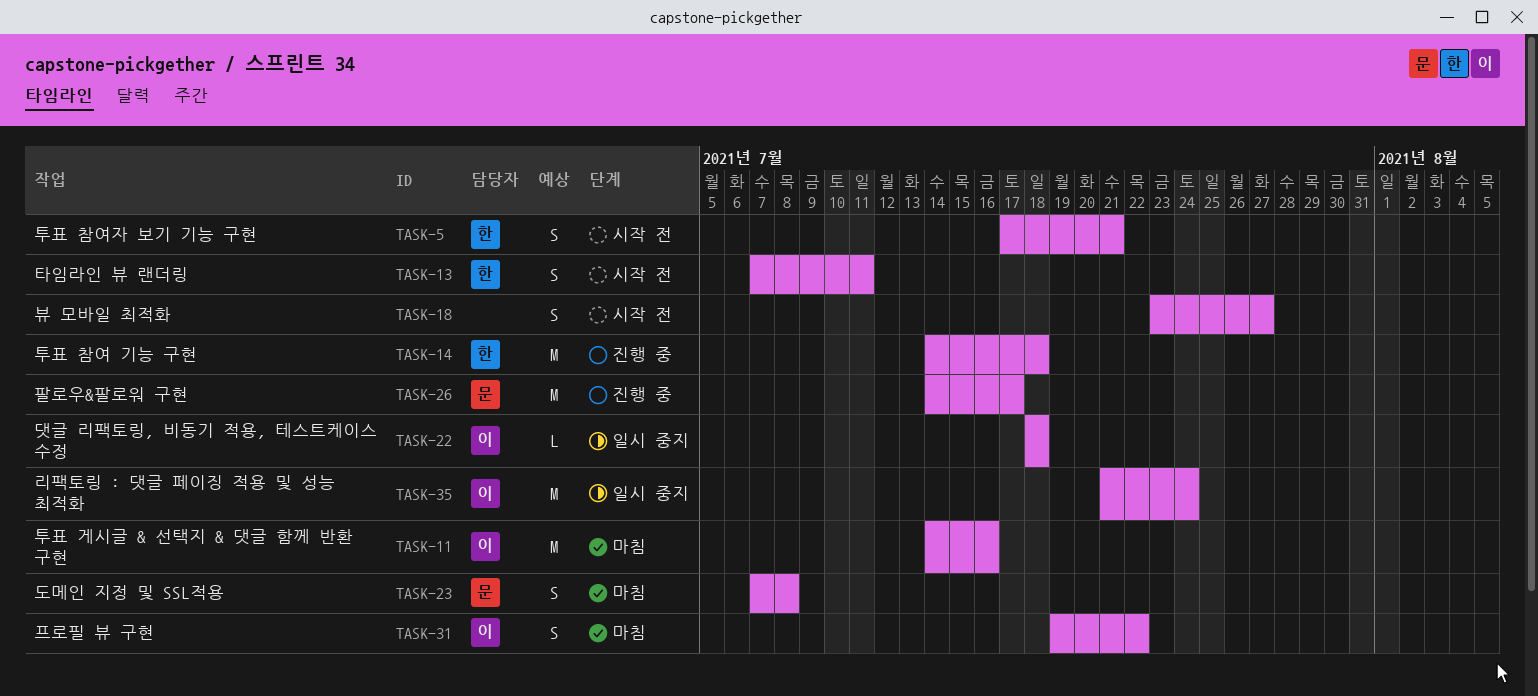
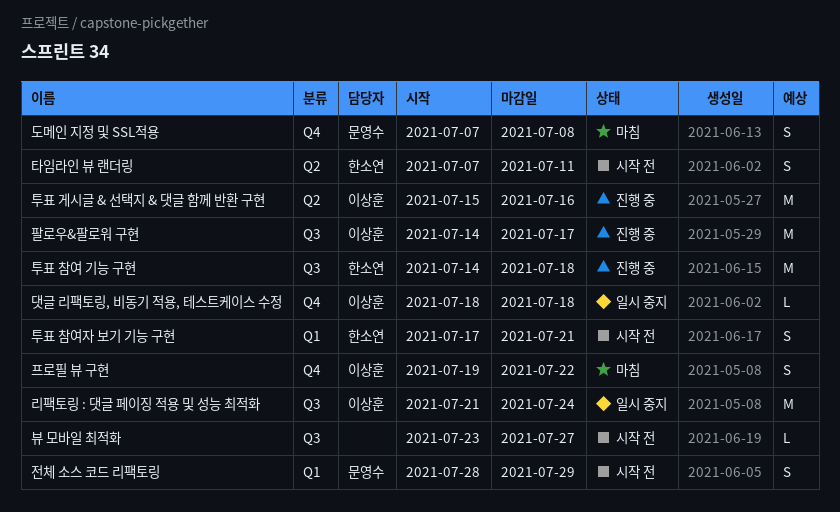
뷰 모바일 최적화, estimate: S -> L
전체 소스 코드 리팩토링: none -> present
투표 게시글 & 선택지 & 댓글 함께 반환 구현, status: 마침 -> 진행 중
투표 게시글 & 선택지 & 댓글 함께 반환 구현, start: Jul 14 -> Jul 15
팔로우&팔로워 구현, owner: 문영수 -> 이상훈

